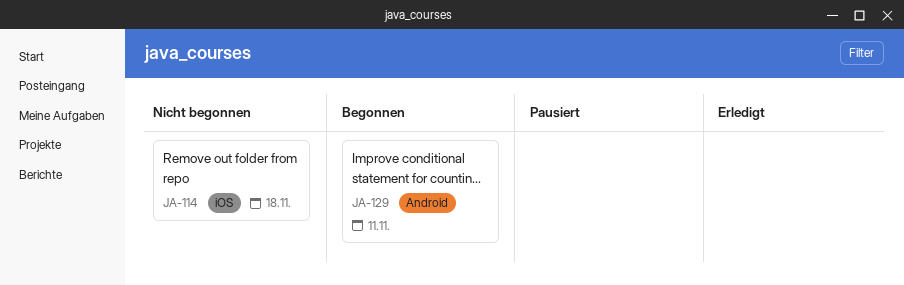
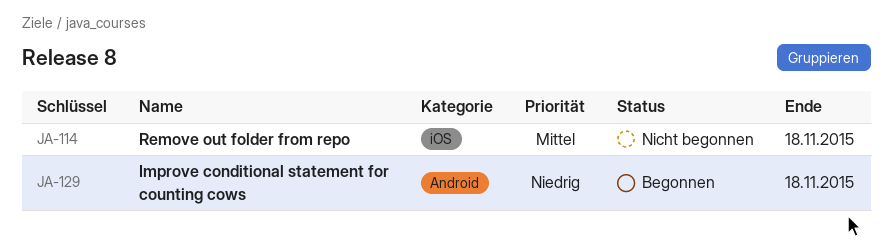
JA-129, due: Nov 11 -> Nov 18

